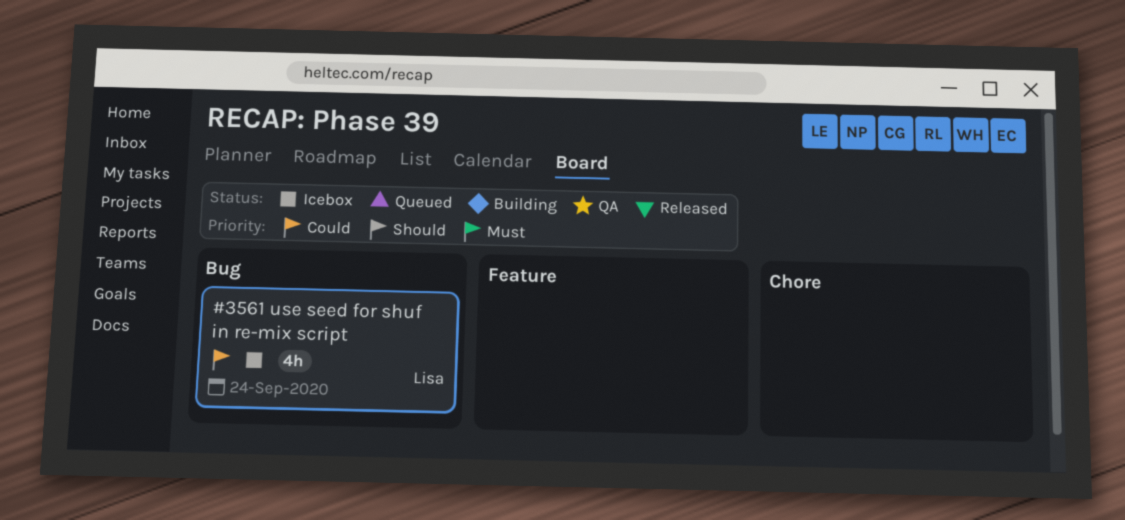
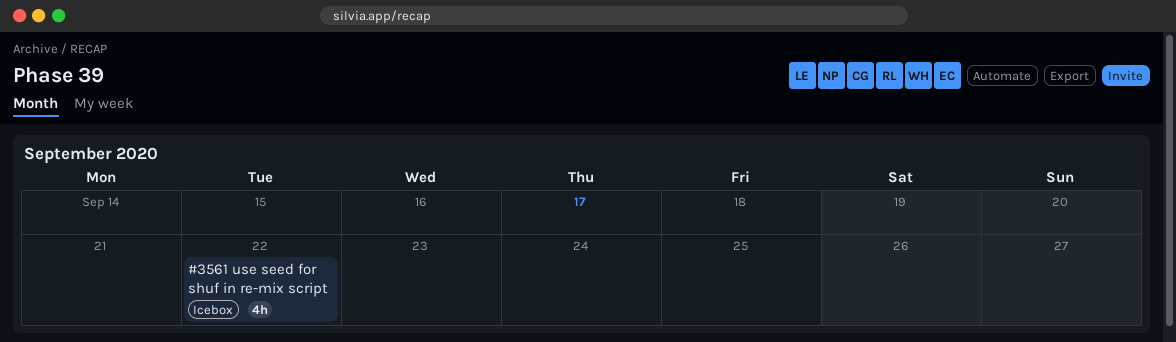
#3561, due: Sep 24 -> Sep 22

